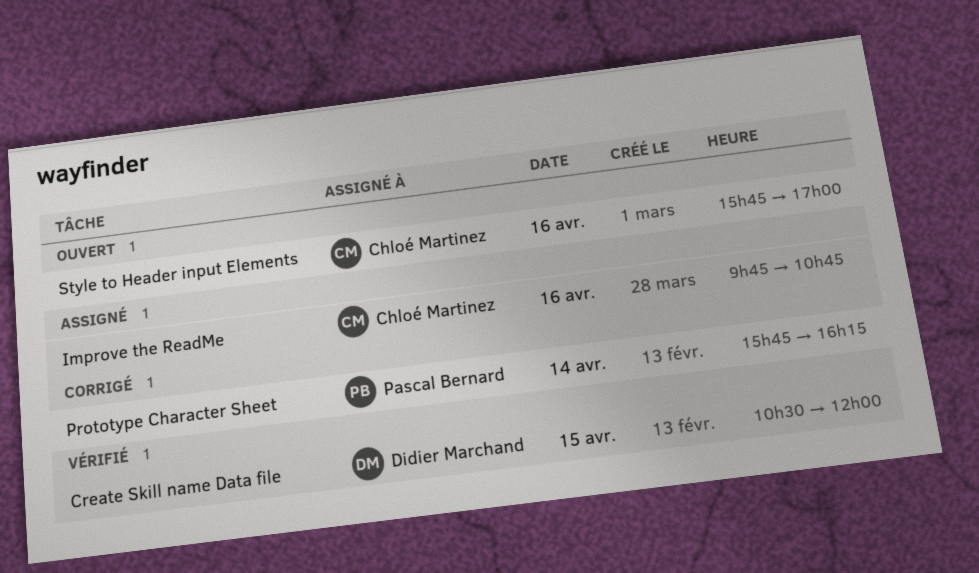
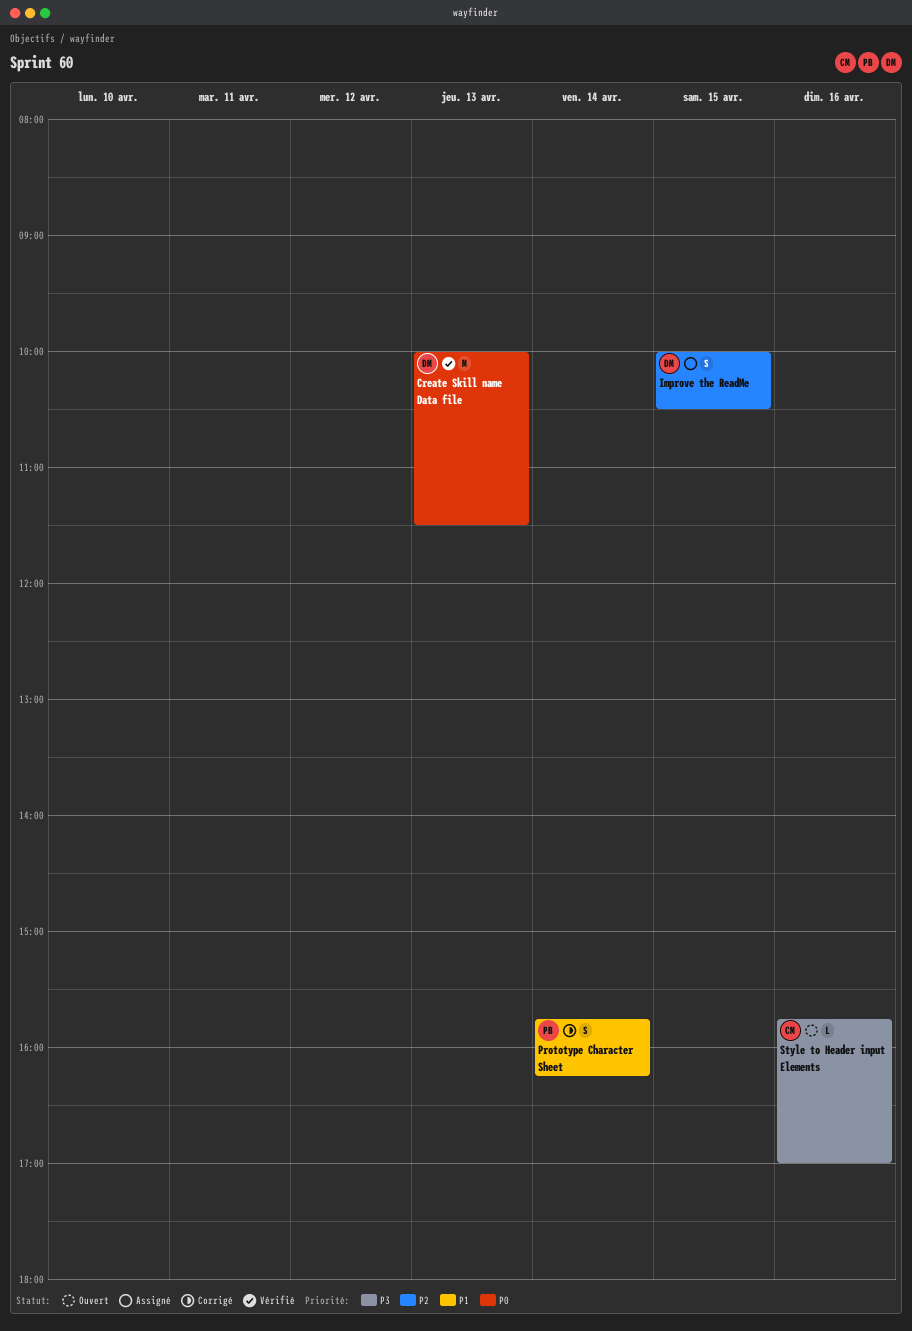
Create Skill name Data file, day: Apr 15 -> Apr 13
Create Skill name Data file, begins: 10:30 -> 10:00
Create Skill name Data file, ends: 12:00 -> 11:30
Improve the ReadMe, owner: Chloé Martinez -> Didier Marchand
Improve the ReadMe, day: Apr 16 -> Apr 15
Improve the ReadMe, begins: 09:45 -> 10:00
Improve the ReadMe, ends: 10:45 -> 10:30

